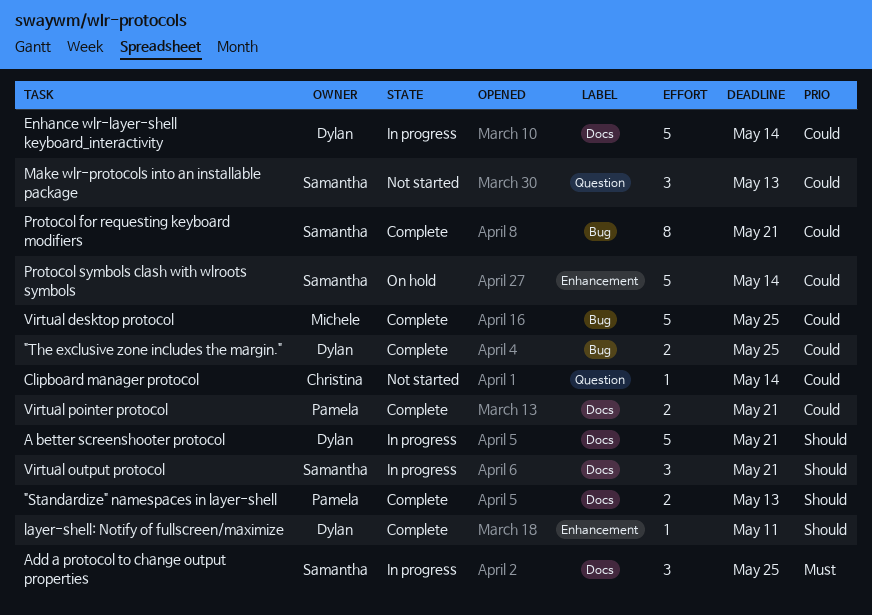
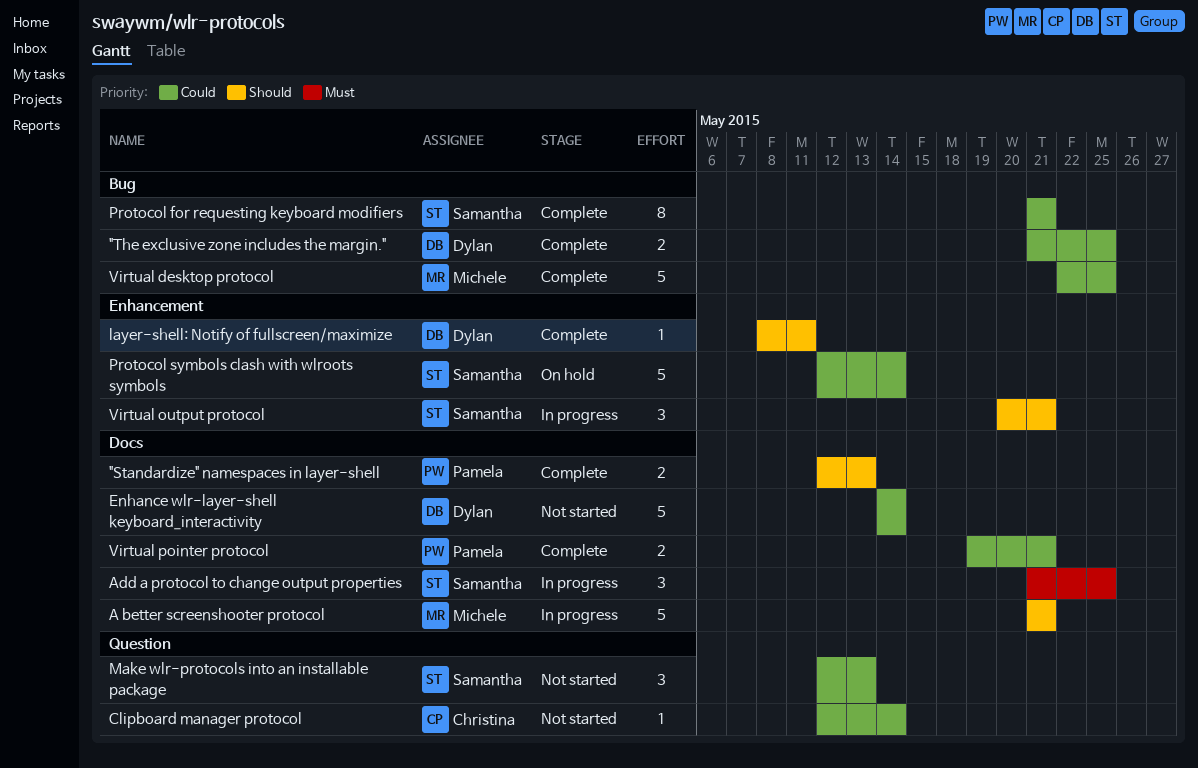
A better screenshooter protocol, owner: Dylan -> Michele
Enhance wlr-layer-shell keyboard_interactivity, status: In progress -> Not started
Virtual output protocol, label: Docs -> Enhancement

